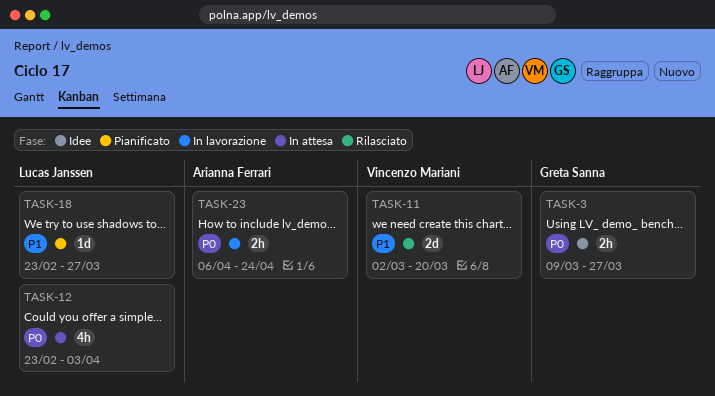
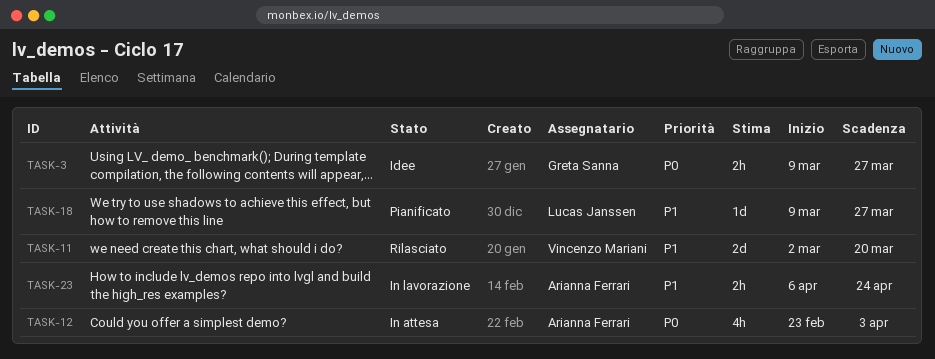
TASK-12, owner: Lucas Janssen -> Arianna Ferrari
TASK-18, start: Feb 23 -> Mar 9
TASK-23, priority: P0 -> P1

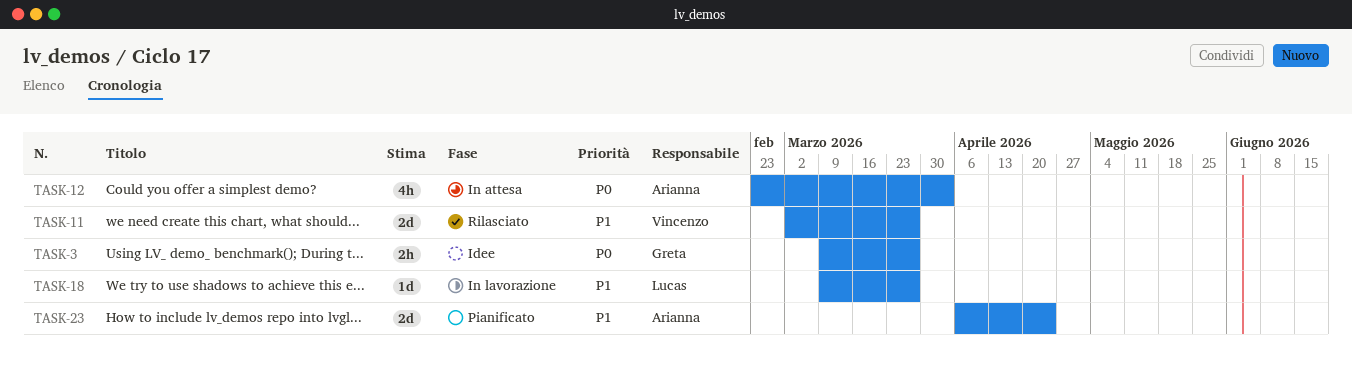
TASK-11, due: Mar 20 -> Mar 27
TASK-18, status: Pianificato -> In lavorazione
TASK-23, status: In lavorazione -> Pianificato
TASK-23, estimate: 2h -> 2d

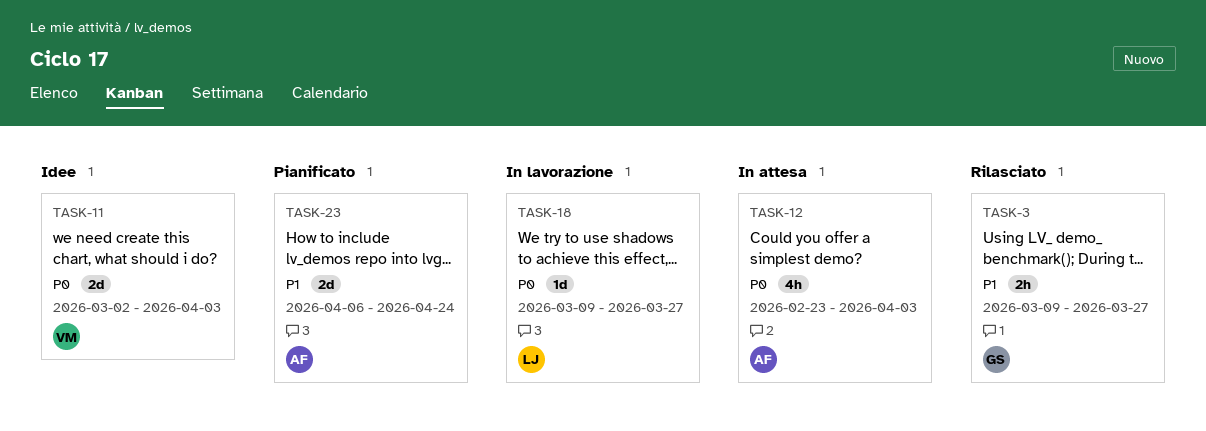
TASK-3, status: Idee -> Rilasciato
TASK-3, priority: P0 -> P1
TASK-11, status: Rilasciato -> Idee
TASK-11, priority: P1 -> P0
TASK-11, due: Mar 27 -> Apr 3
TASK-18, priority: P1 -> P0

